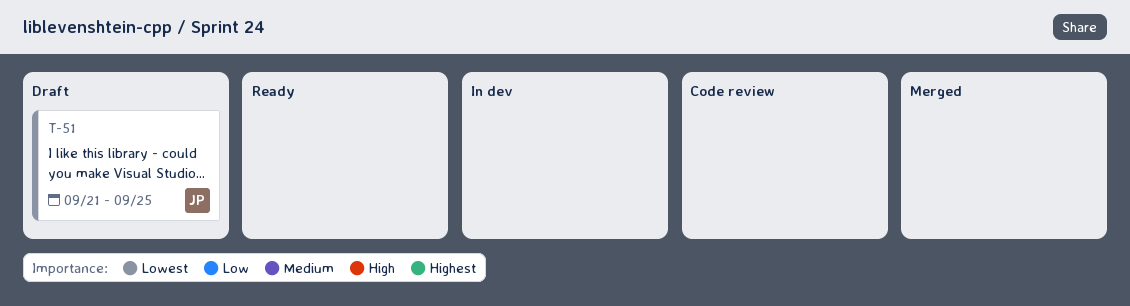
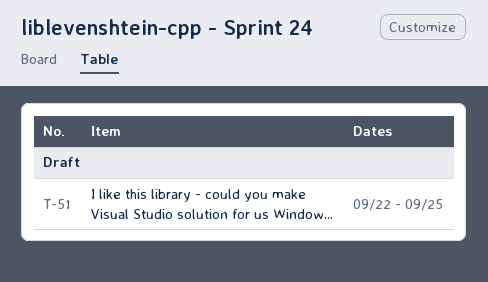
T-51, start: Sep 21 -> Sep 22

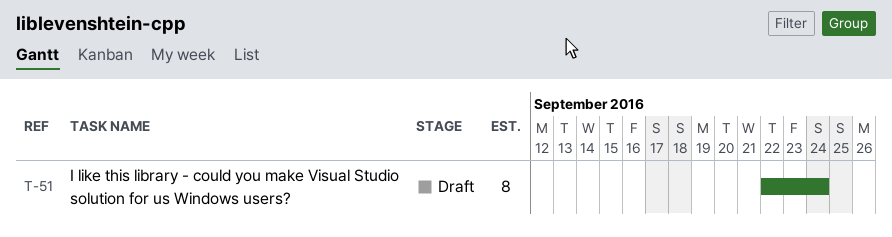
T-51, due: Sep 25 -> Sep 24

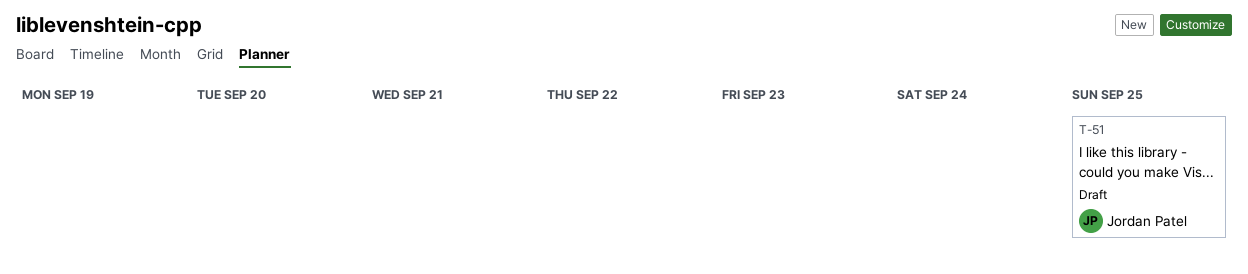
T-51, due: Sep 24 -> Sep 25

